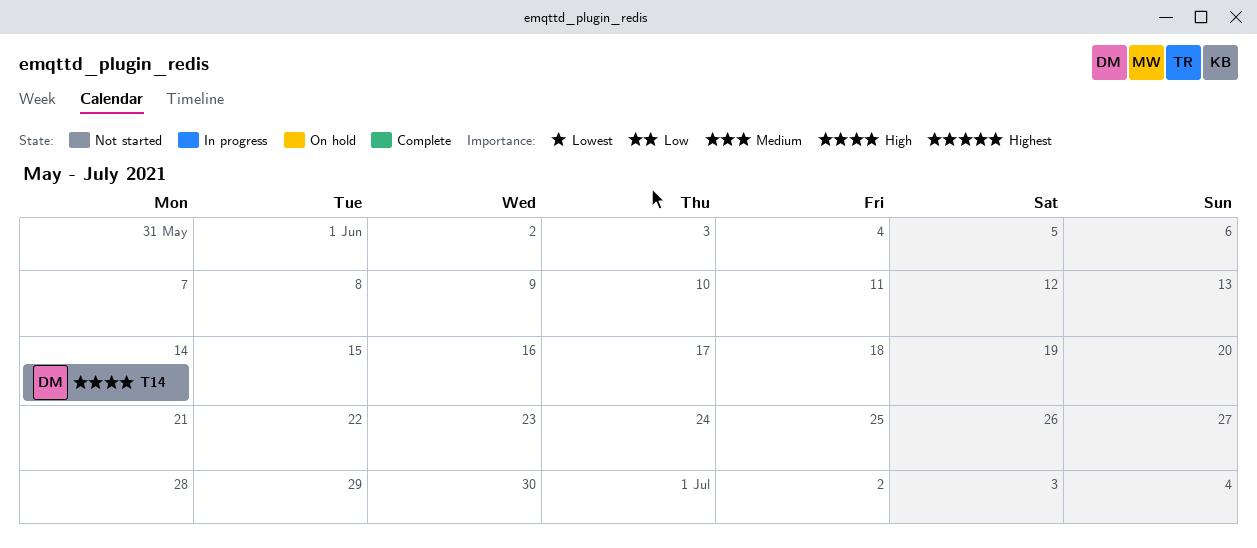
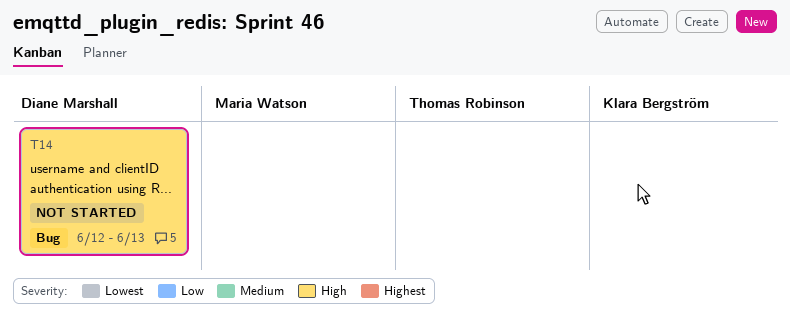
T14, start: Jun 14 -> Jun 12
T14, due: Jun 14 -> Jun 13

